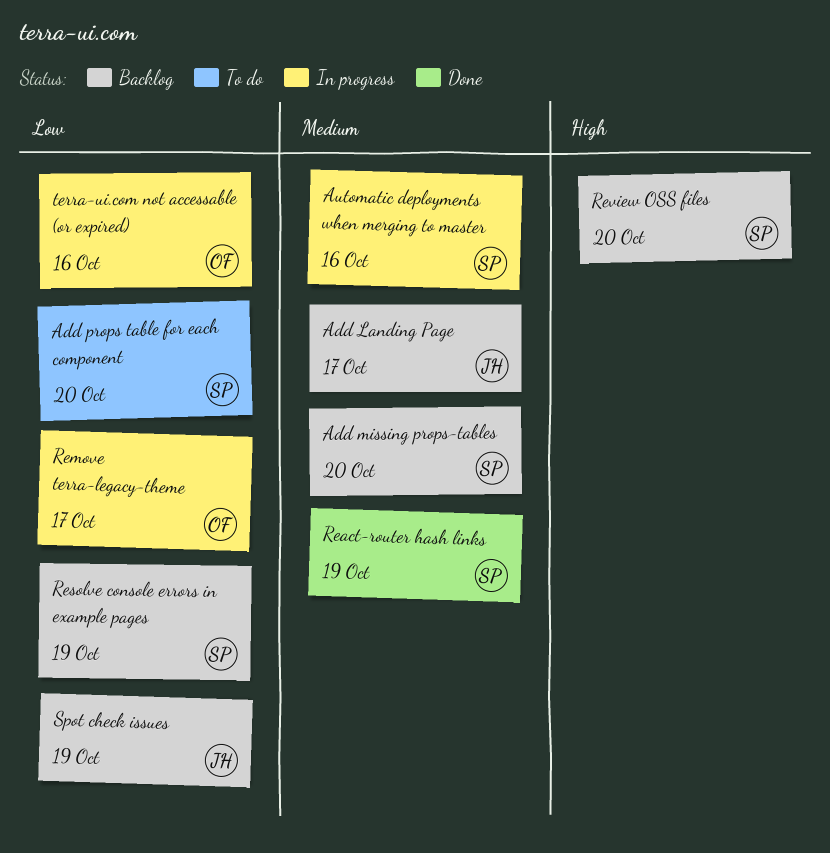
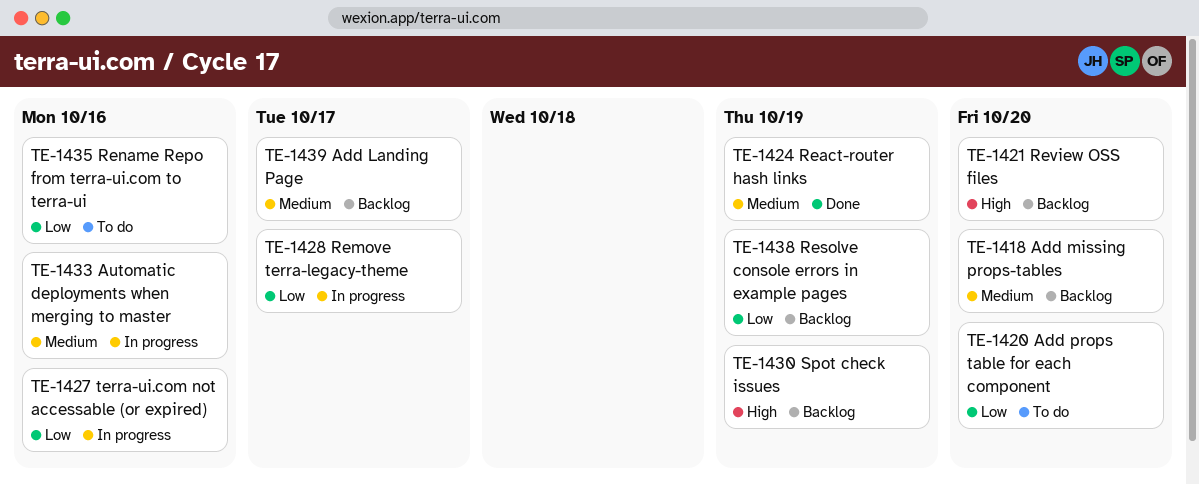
Rename Repo from terra-ui.com to terra-ui: none -> present
Spot check issues, priority: Low -> High

